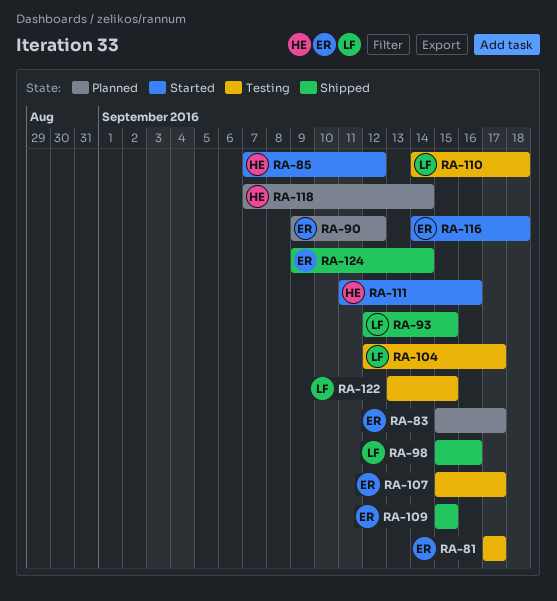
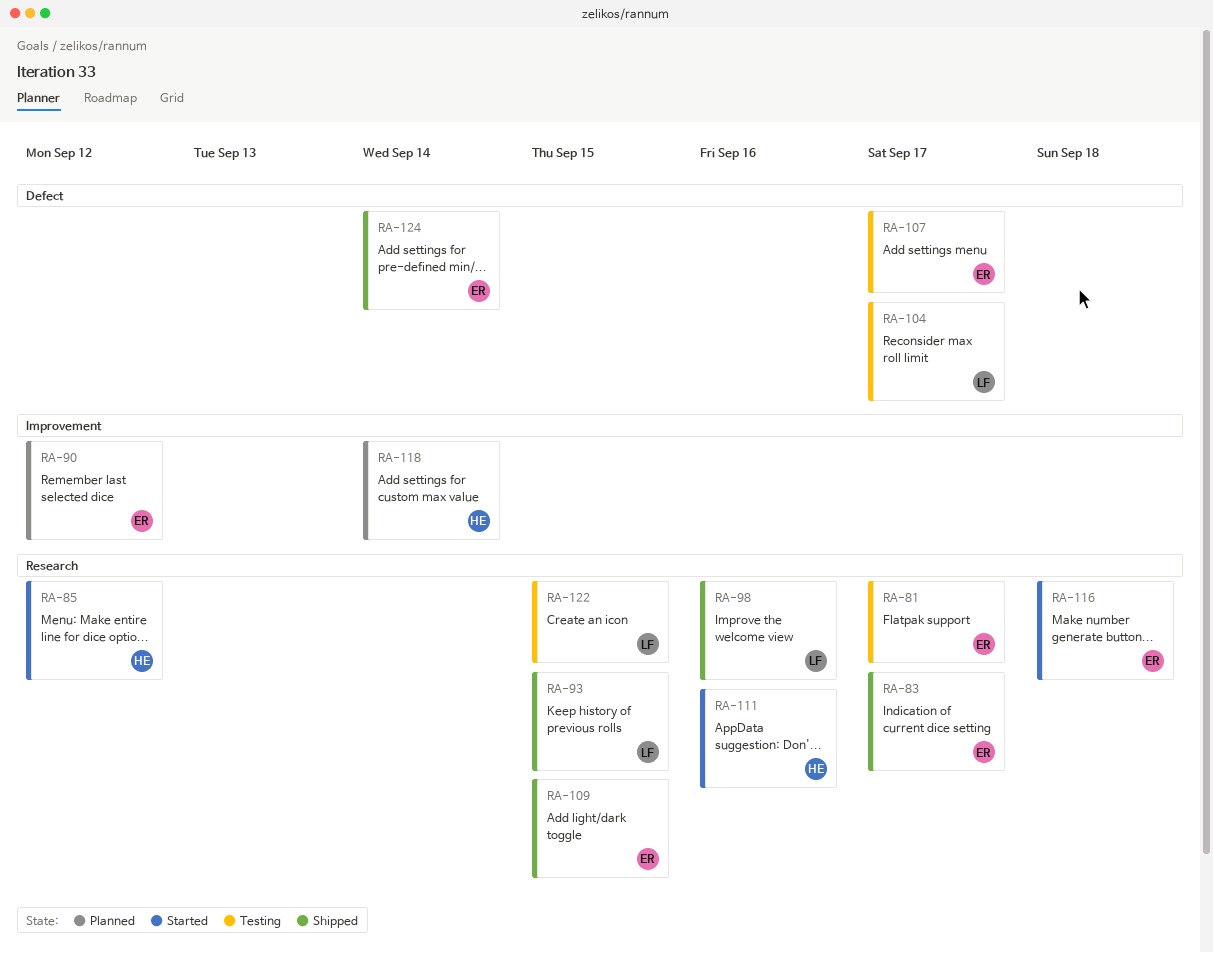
RA-83, status: Planned -> Shipped
RA-110: present -> none

